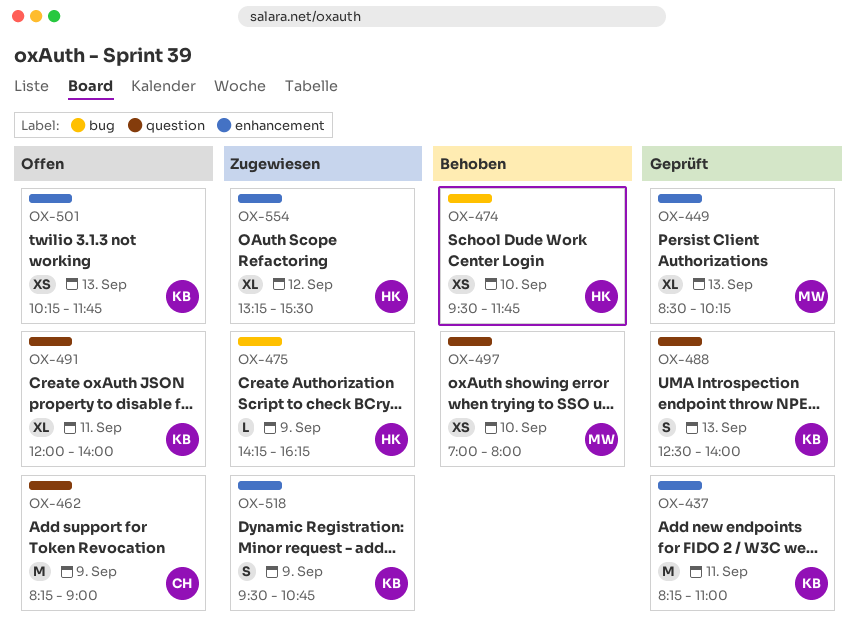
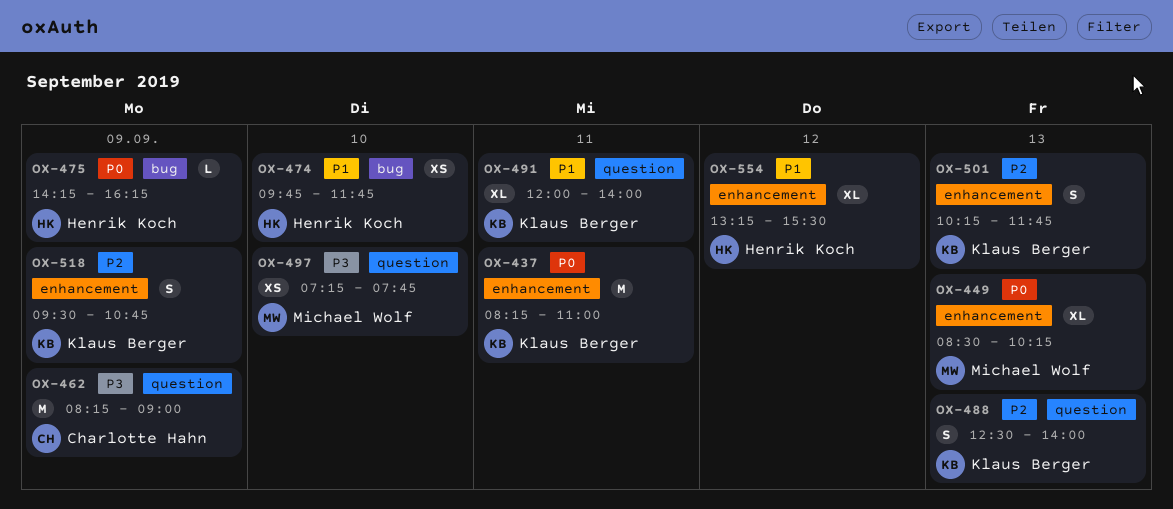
OX-474, begins: 09:30 -> 09:45
OX-497, begins: 07:00 -> 07:15
OX-497, ends: 08:00 -> 07:45
OX-501, estimate: XS -> S

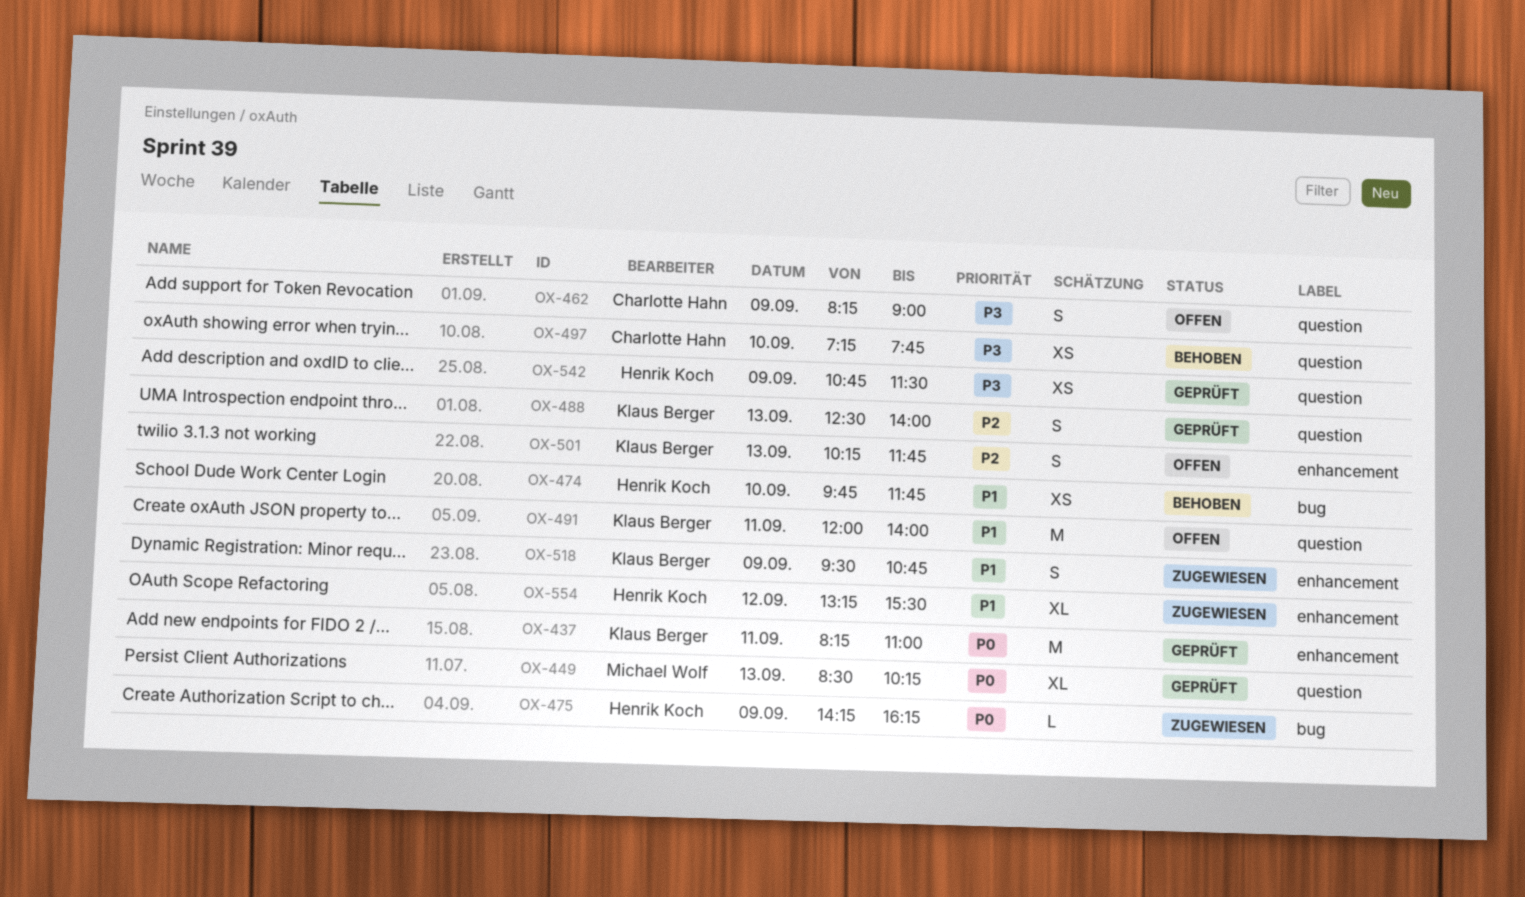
OX-449, label: enhancement -> question
OX-462, estimate: M -> S
OX-491, estimate: XL -> M
OX-497, owner: Michael Wolf -> Charlotte Hahn
OX-518, priority: P2 -> P1
OX-542: none -> present

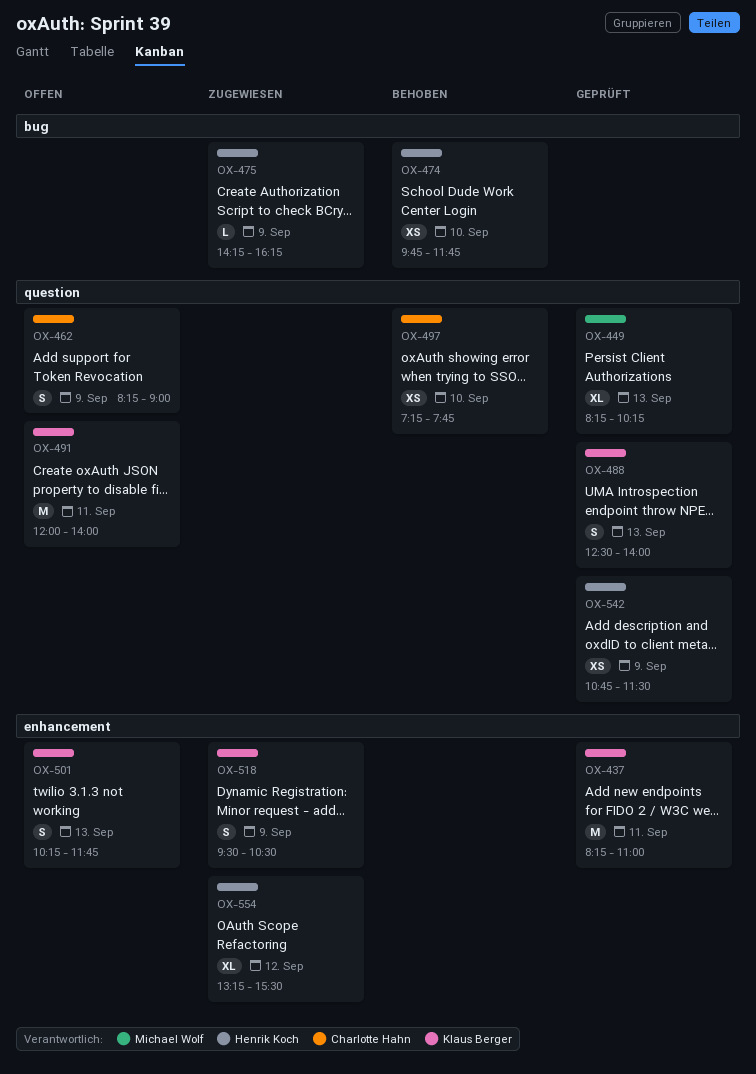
OX-449, begins: 08:30 -> 08:15
OX-518, ends: 10:45 -> 10:30

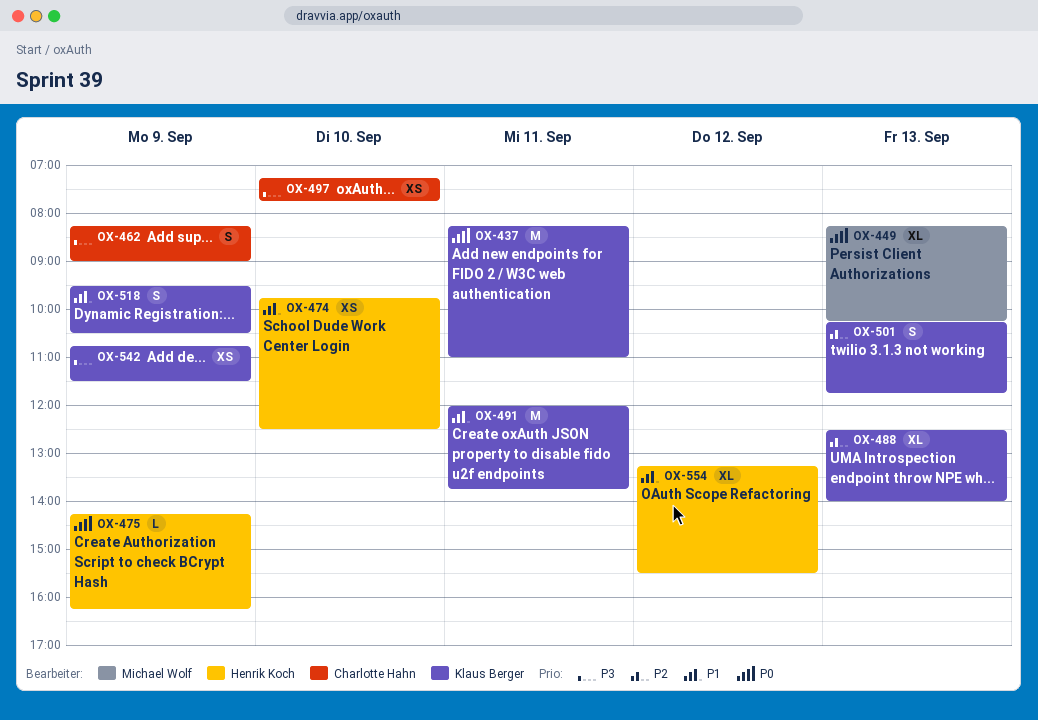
OX-474, ends: 11:45 -> 12:30
OX-488, estimate: S -> XL
OX-491, ends: 14:00 -> 13:45
OX-542, owner: Henrik Koch -> Klaus Berger

